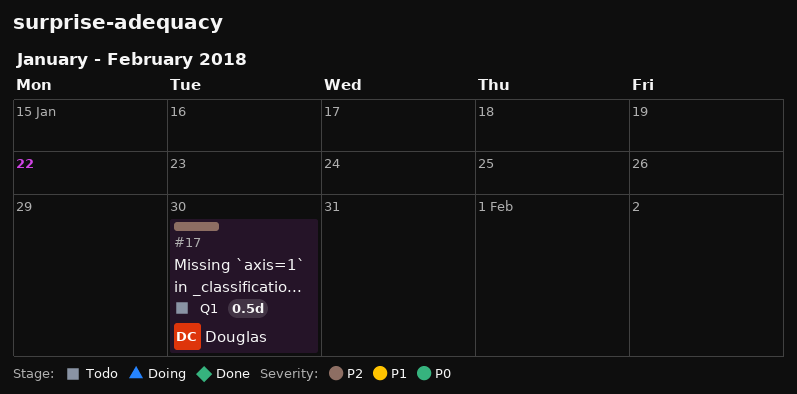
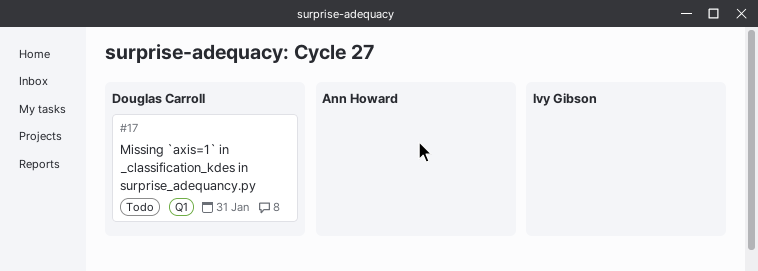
#17, due: Jan 30 -> Jan 31

